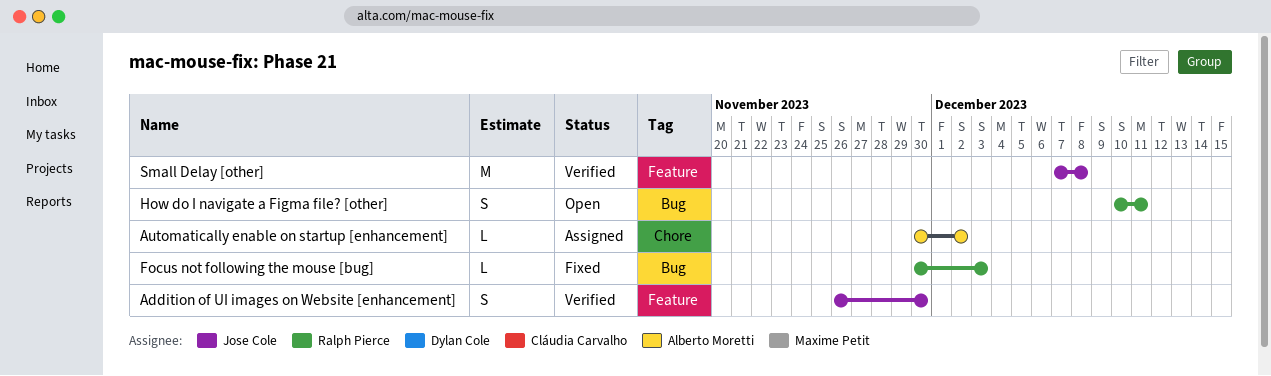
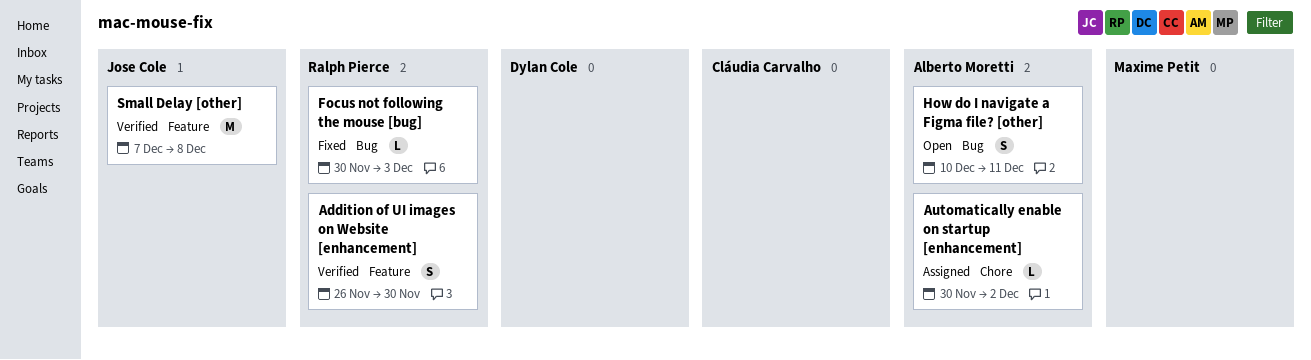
Addition of UI images on Website [enhancement], owner: Jose Cole -> Ralph Pierce
How do I navigate a Figma file? [other], owner: Ralph Pierce -> Alberto Moretti

